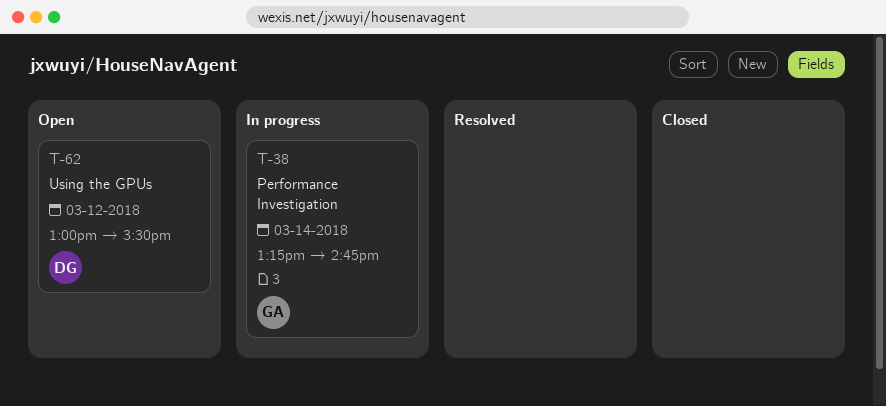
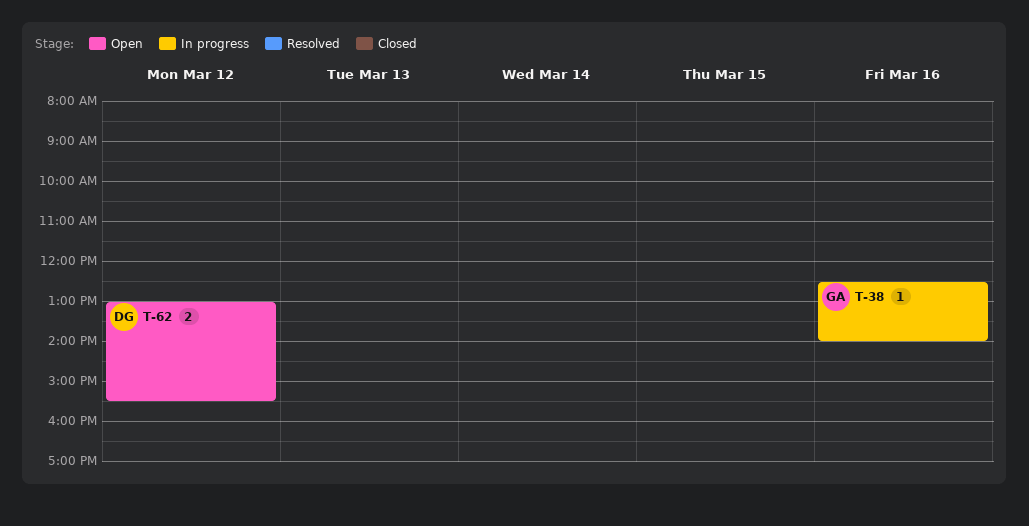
T-38, day: Mar 14 -> Mar 16
T-38, begins: 13:15 -> 12:30
T-38, ends: 14:45 -> 14:00

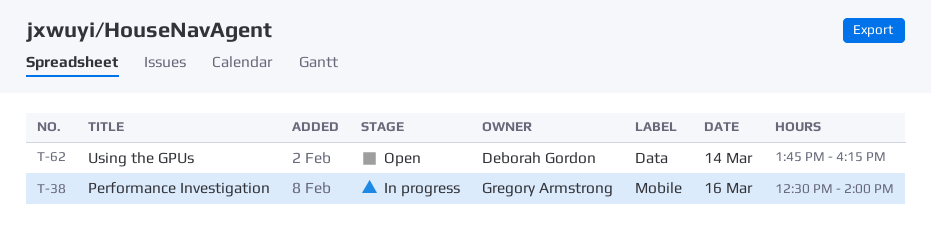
T-62, day: Mar 12 -> Mar 14
T-62, begins: 13:00 -> 13:45
T-62, ends: 15:30 -> 16:15

